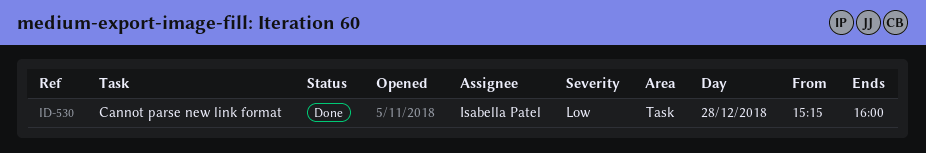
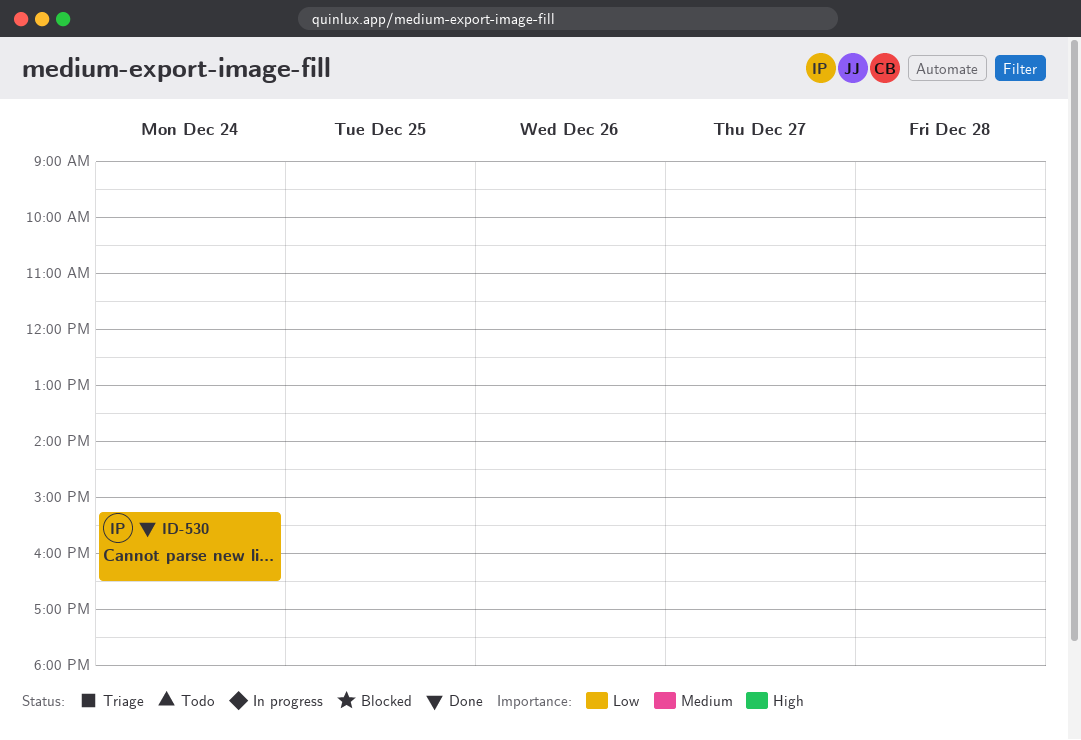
ID-530, day: Dec 28 -> Dec 24
ID-530, ends: 16:00 -> 16:30

